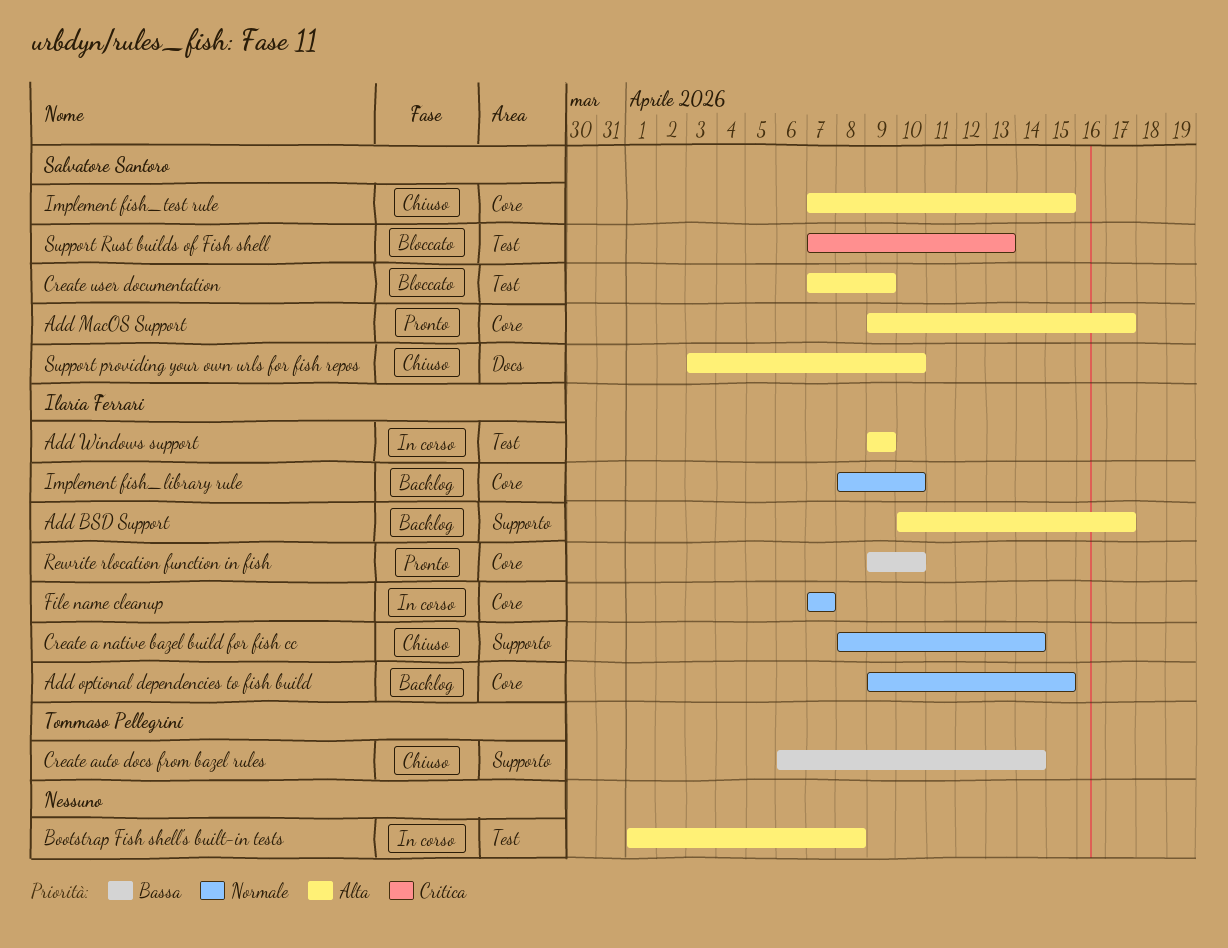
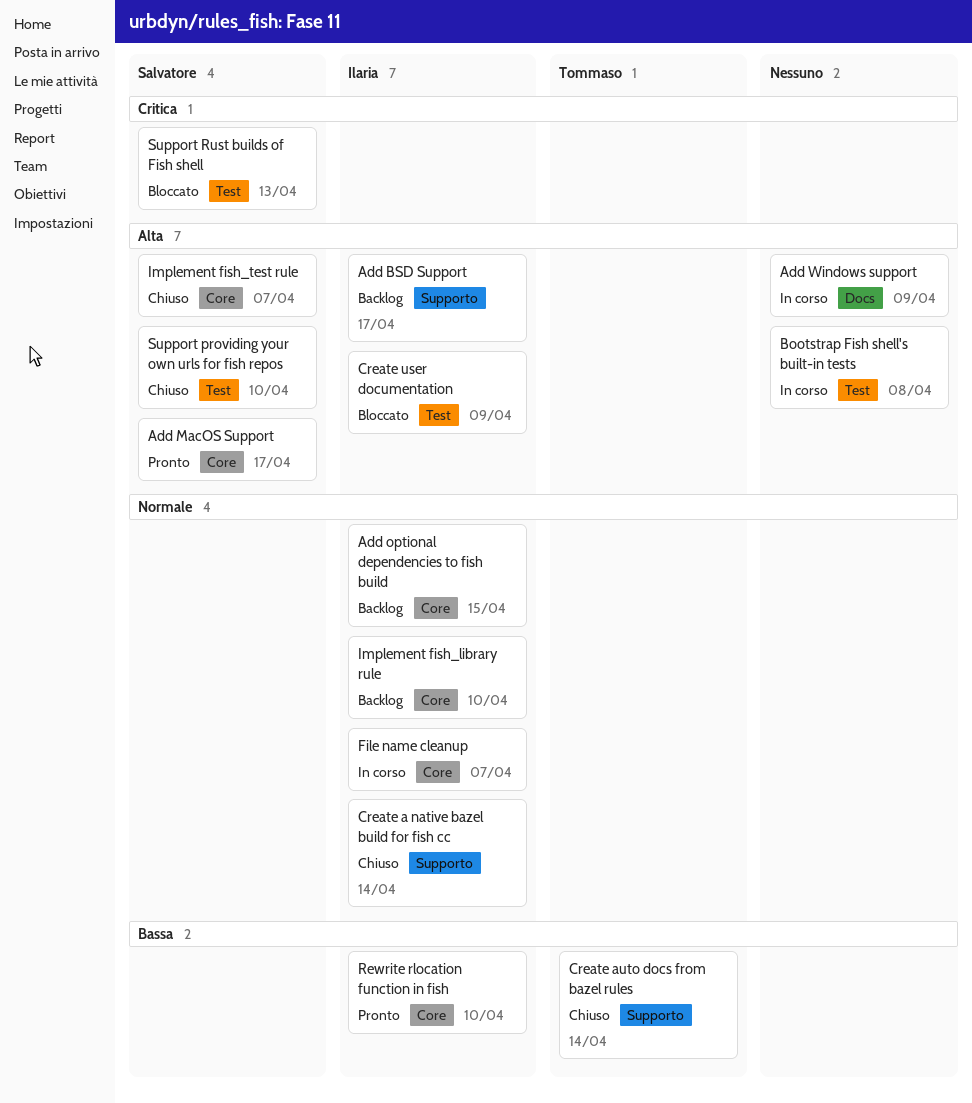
Add Windows support, owner: Ilaria Ferrari -> none
Add Windows support, label: Test -> Docs
Create user documentation, owner: Salvatore Santoro -> Ilaria Ferrari
Implement fish_test rule, due: Apr 15 -> Apr 7
Support providing your own urls for fish repos, label: Docs -> Test

